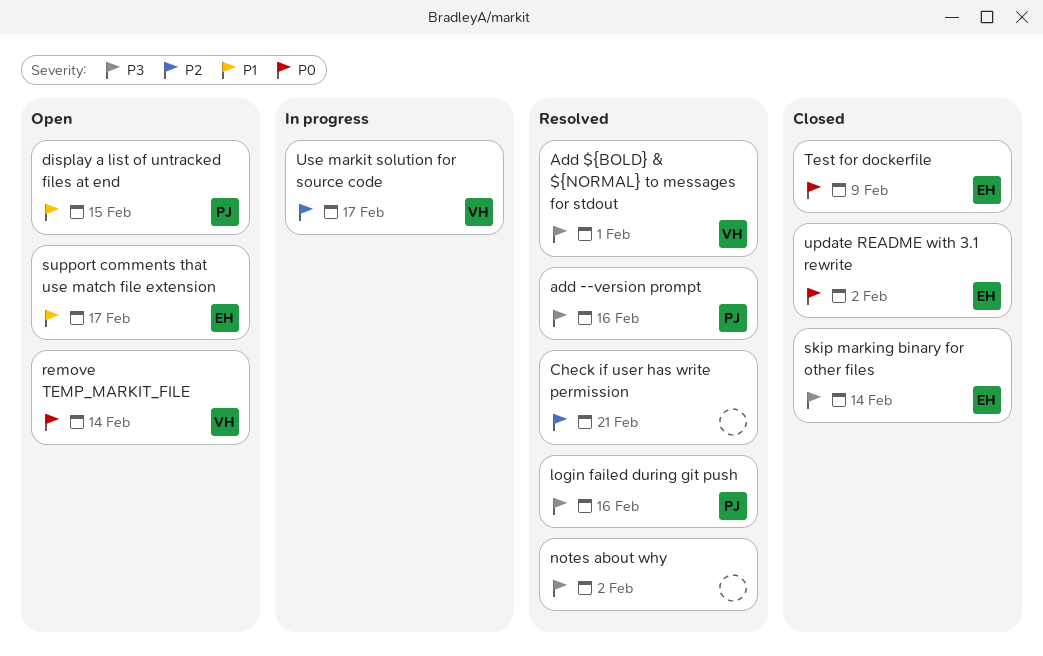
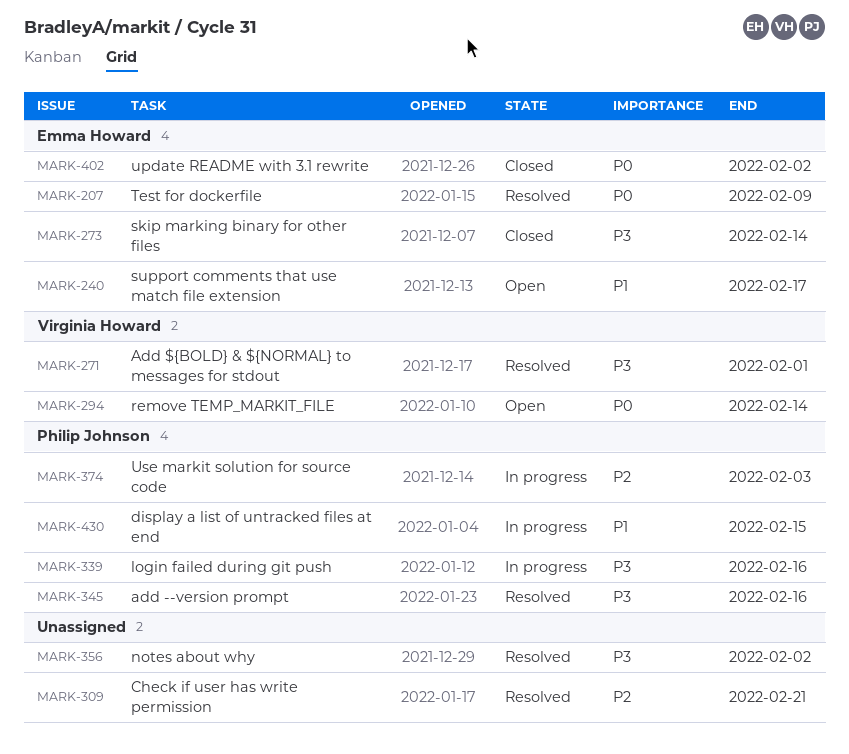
display a list of untracked files at end, status: Open -> In progress
login failed during git push, status: Resolved -> In progress
Test for dockerfile, status: Closed -> Resolved
Use markit solution for source code, owner: Virginia Howard -> Philip Johnson
Use markit solution for source code, due: Feb 17 -> Feb 3

